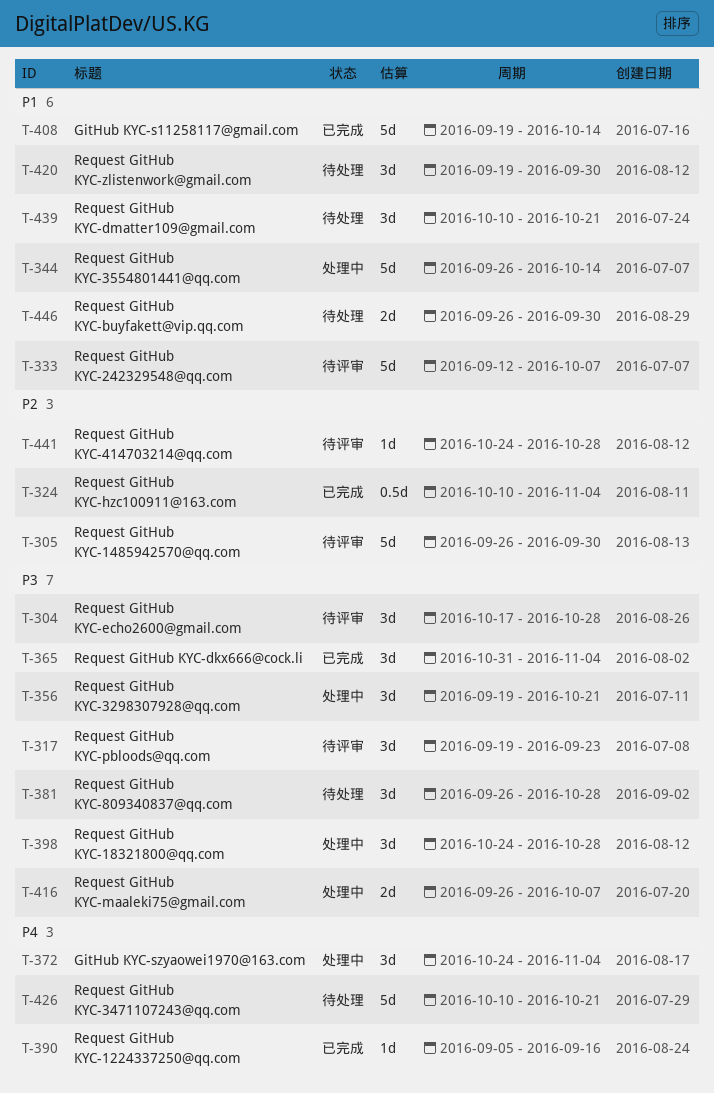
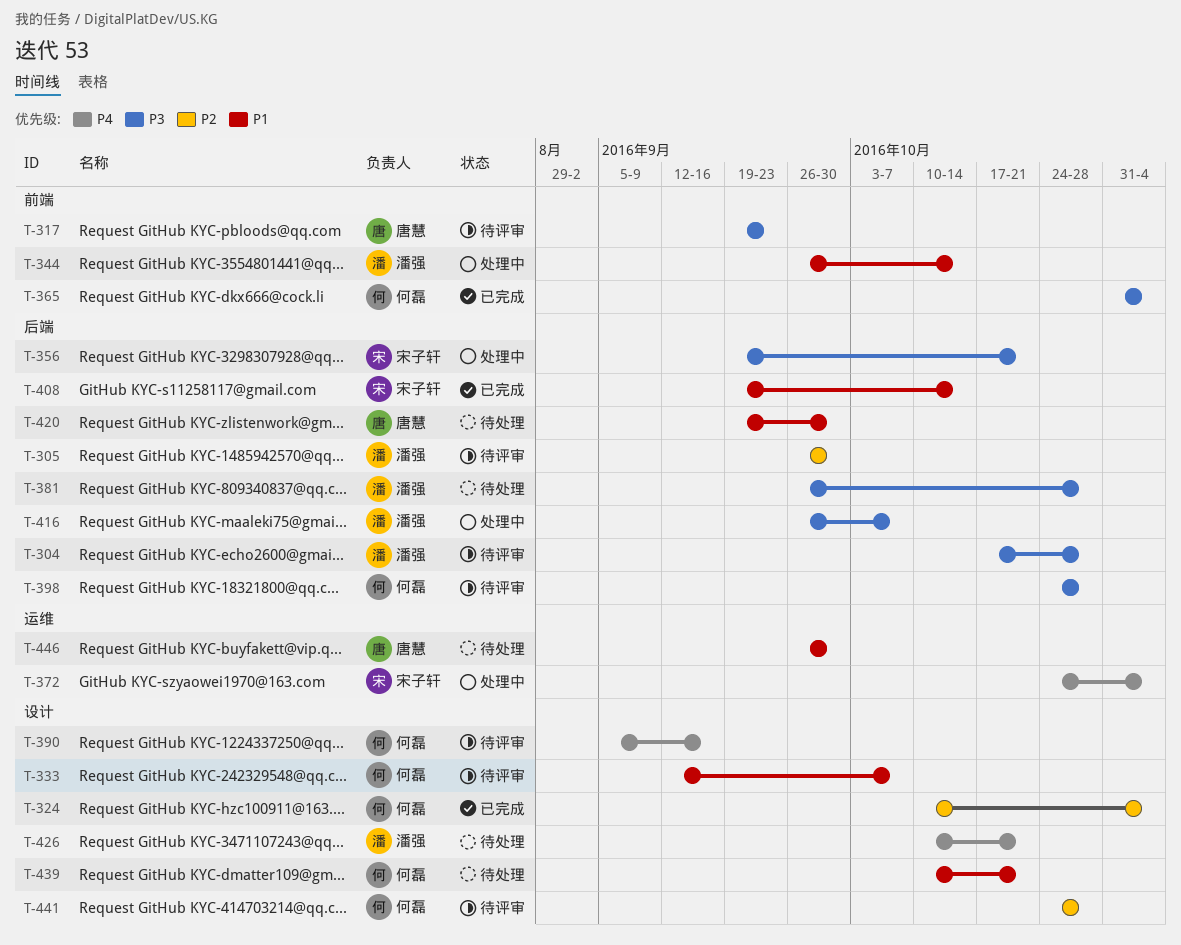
T-390, status: 已完成 -> 待评审
T-398, status: 处理中 -> 待评审

